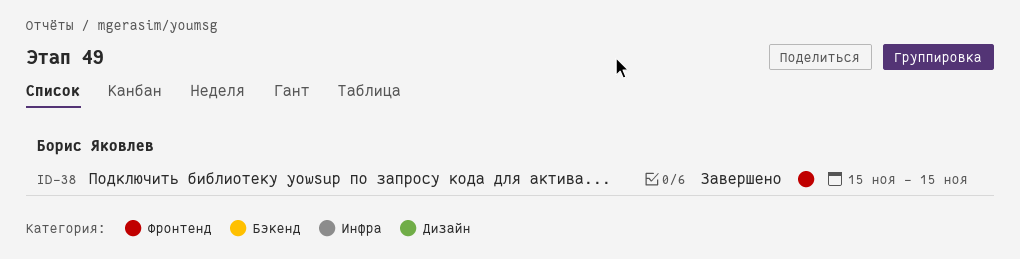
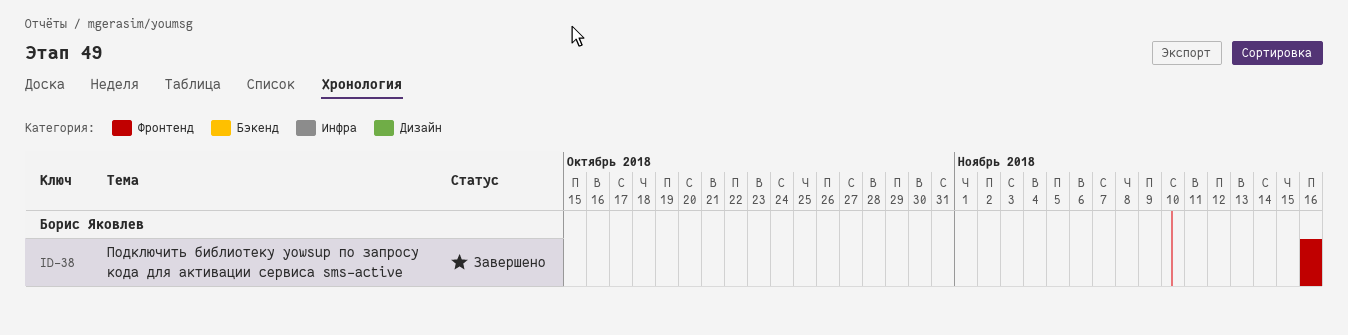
ID-38, start: Nov 15 -> Nov 16
ID-38, due: Nov 15 -> Nov 16

